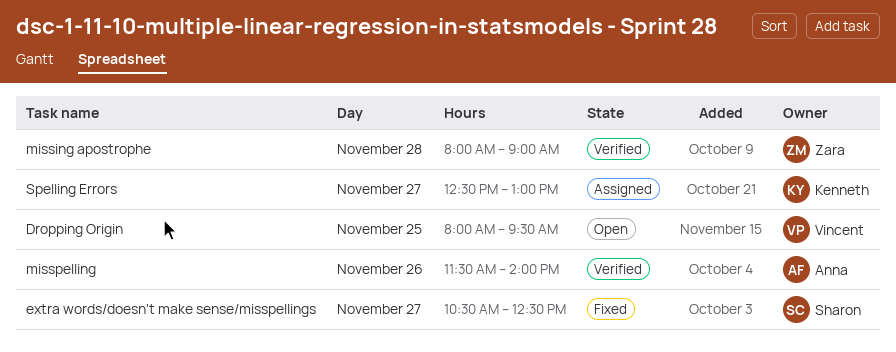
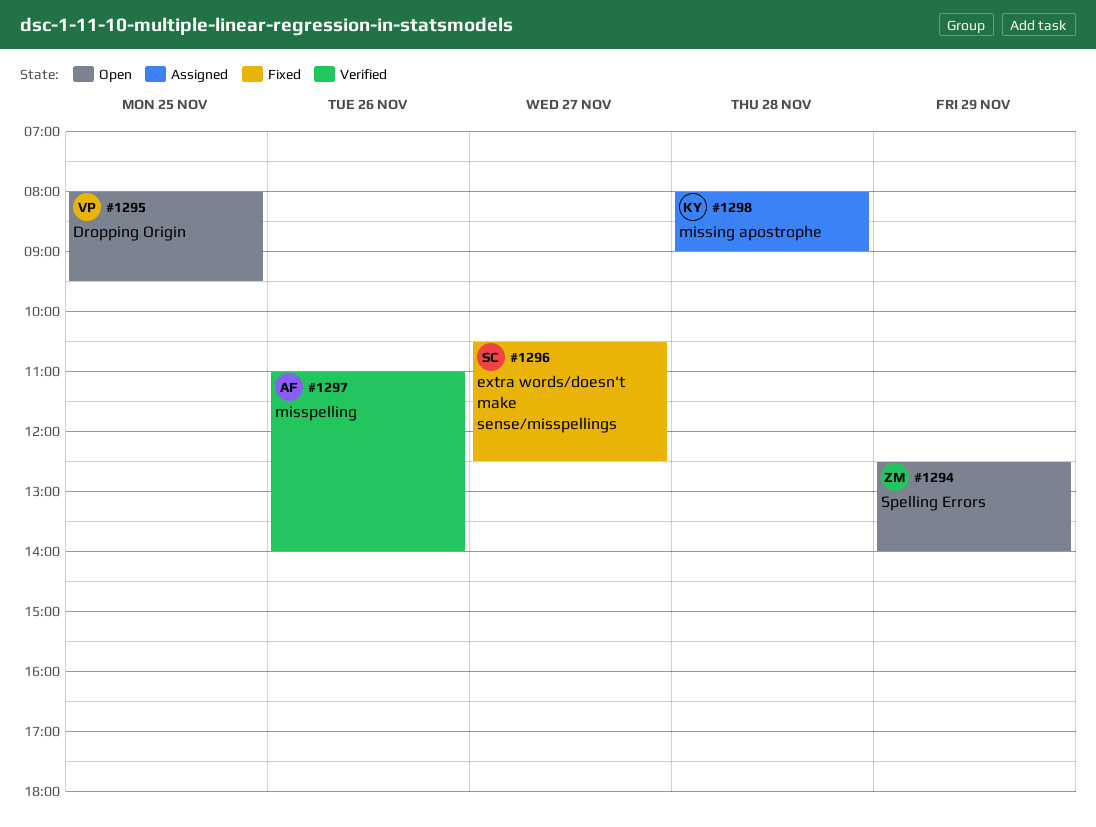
missing apostrophe, status: Verified -> Assigned
missing apostrophe, owner: Zara -> Kenneth
misspelling, begins: 11:30 -> 11:00
Spelling Errors, status: Assigned -> Open
Spelling Errors, owner: Kenneth -> Zara
Spelling Errors, day: Nov 27 -> Nov 29
Spelling Errors, ends: 13:00 -> 14:00

